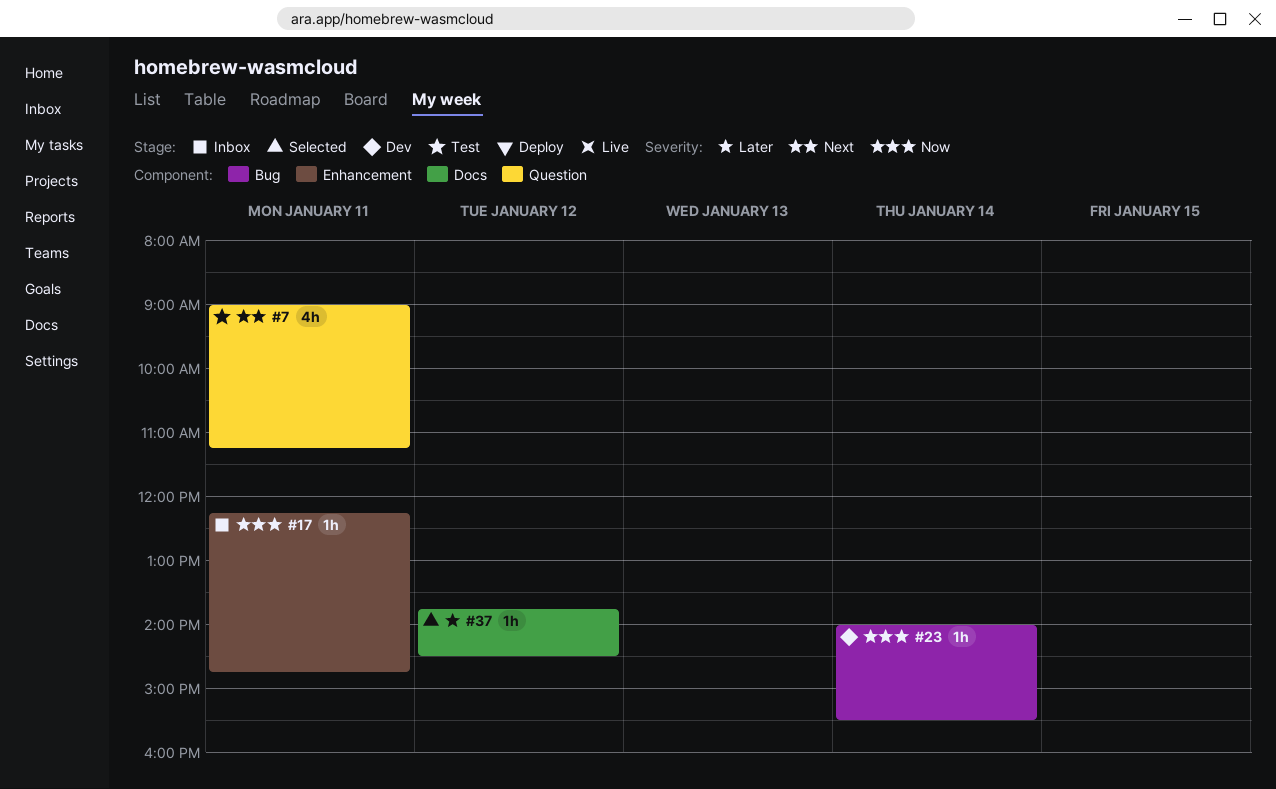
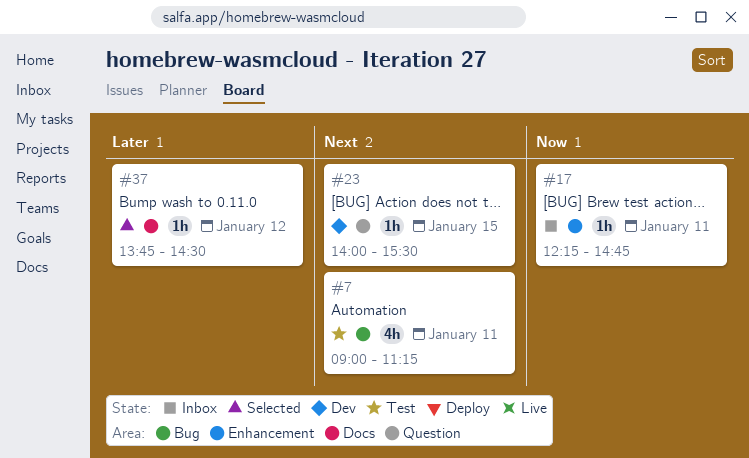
#7, label: Question -> Bug
#23, priority: Now -> Next
#23, label: Bug -> Question
#23, day: Jan 14 -> Jan 15

